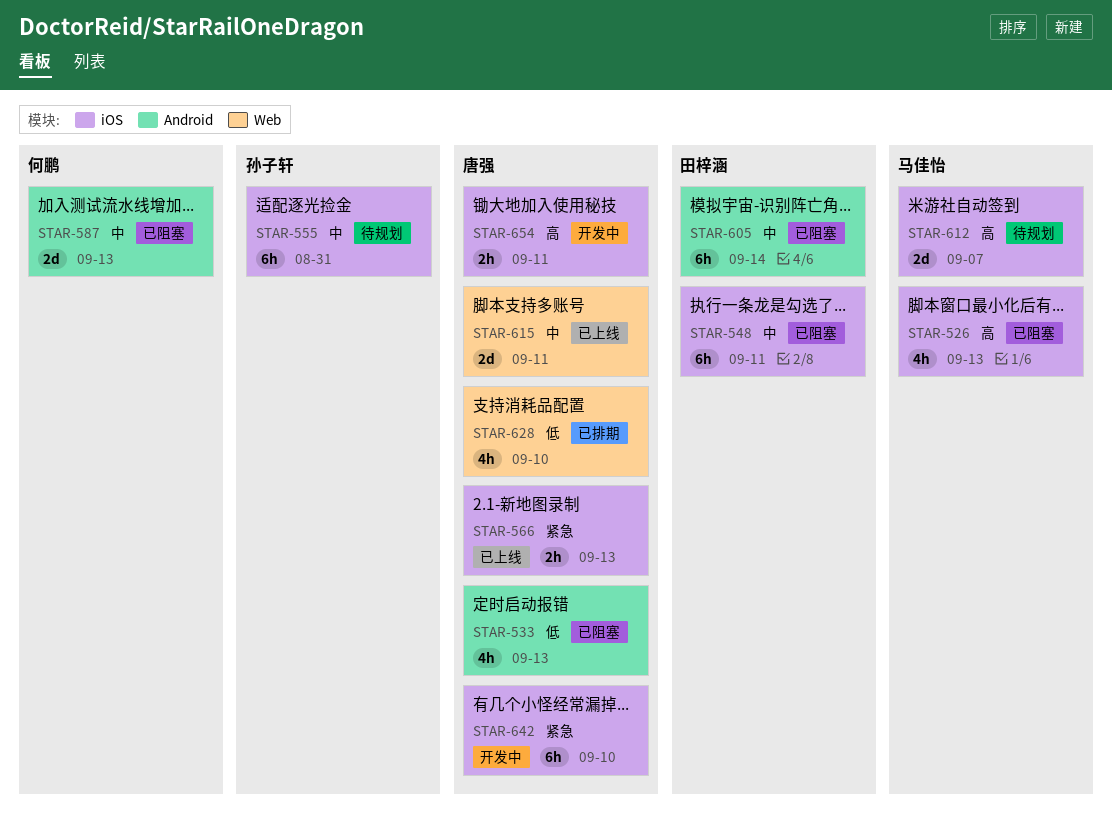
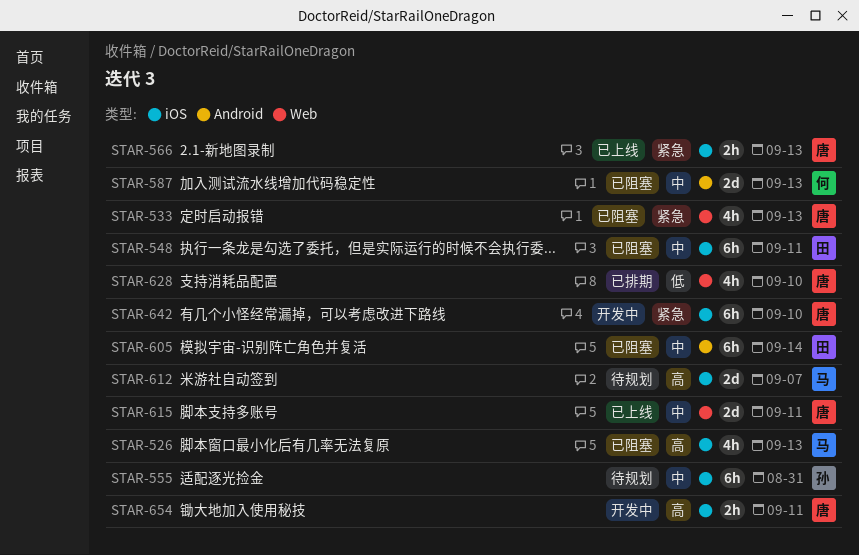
STAR-533, priority: 低 -> 紧急
STAR-533, label: Android -> Web

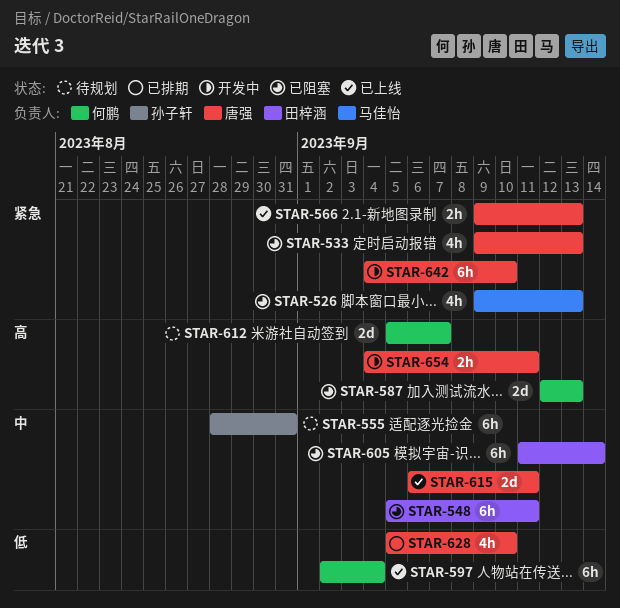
STAR-526, priority: 高 -> 紧急
STAR-587, priority: 中 -> 高
STAR-597: none -> present
STAR-612, owner: 马佳怡 -> 何鹏

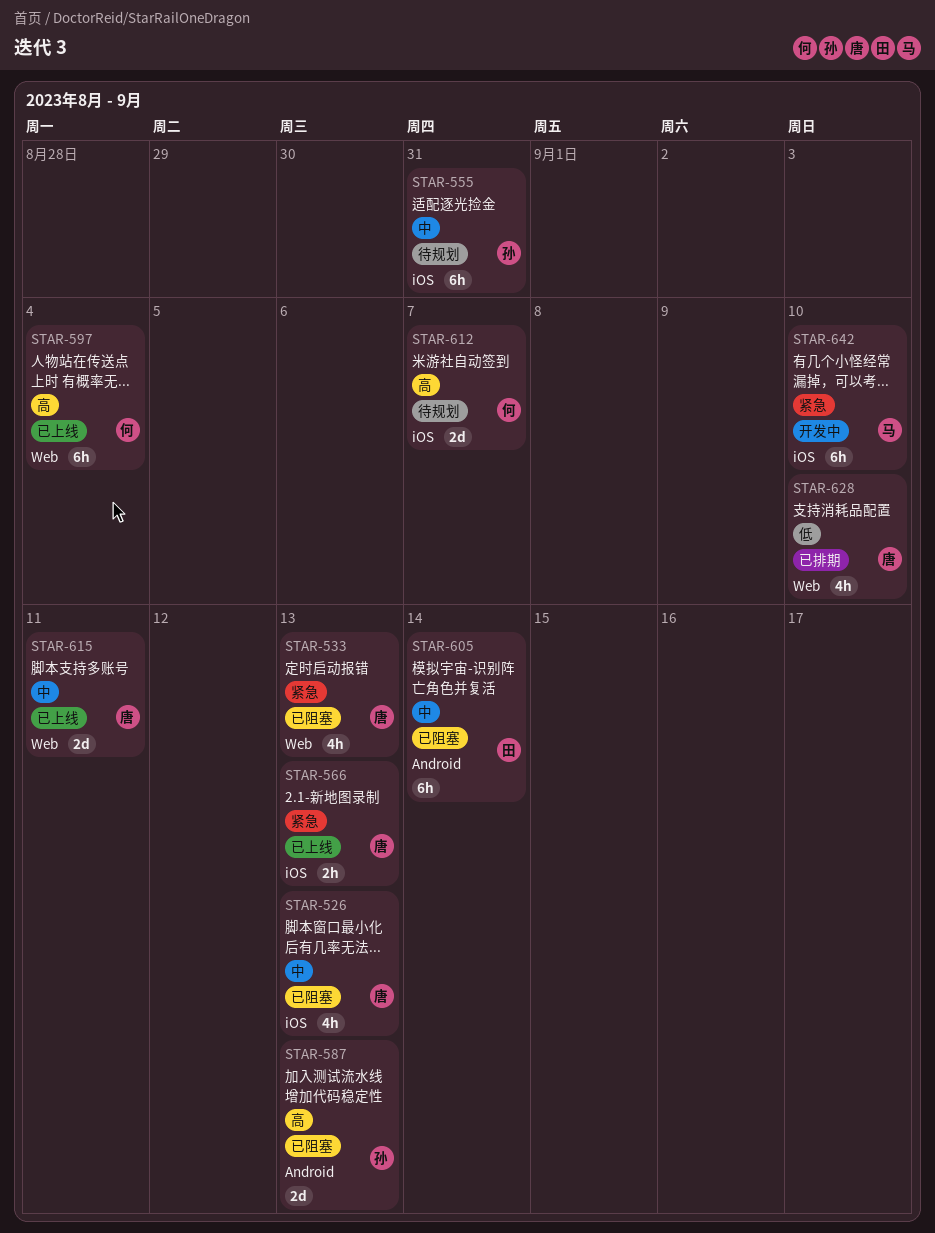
STAR-526, owner: 马佳怡 -> 唐强
STAR-526, priority: 紧急 -> 中
STAR-548: present -> none
STAR-587, owner: 何鹏 -> 孙子轩
STAR-597, priority: 低 -> 高
STAR-642, owner: 唐强 -> 马佳怡
STAR-654: present -> none

